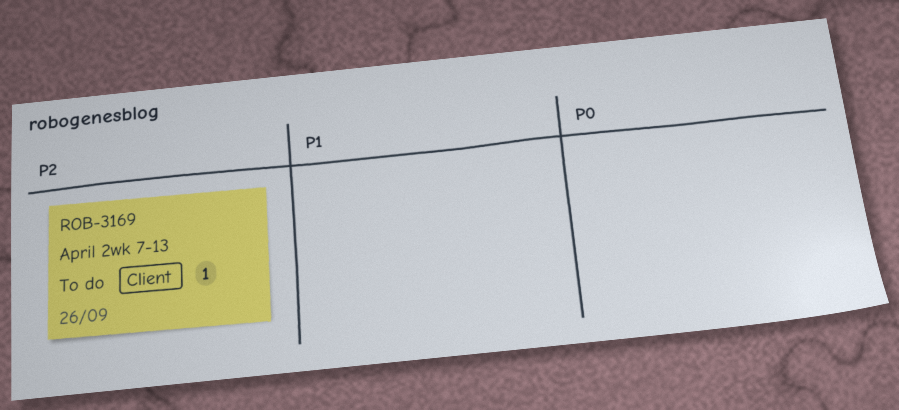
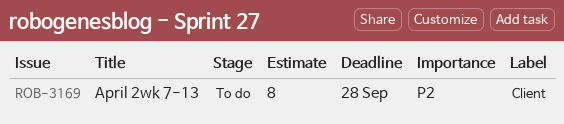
ROB-3169, estimate: 1 -> 8
ROB-3169, due: Sep 26 -> Sep 28

